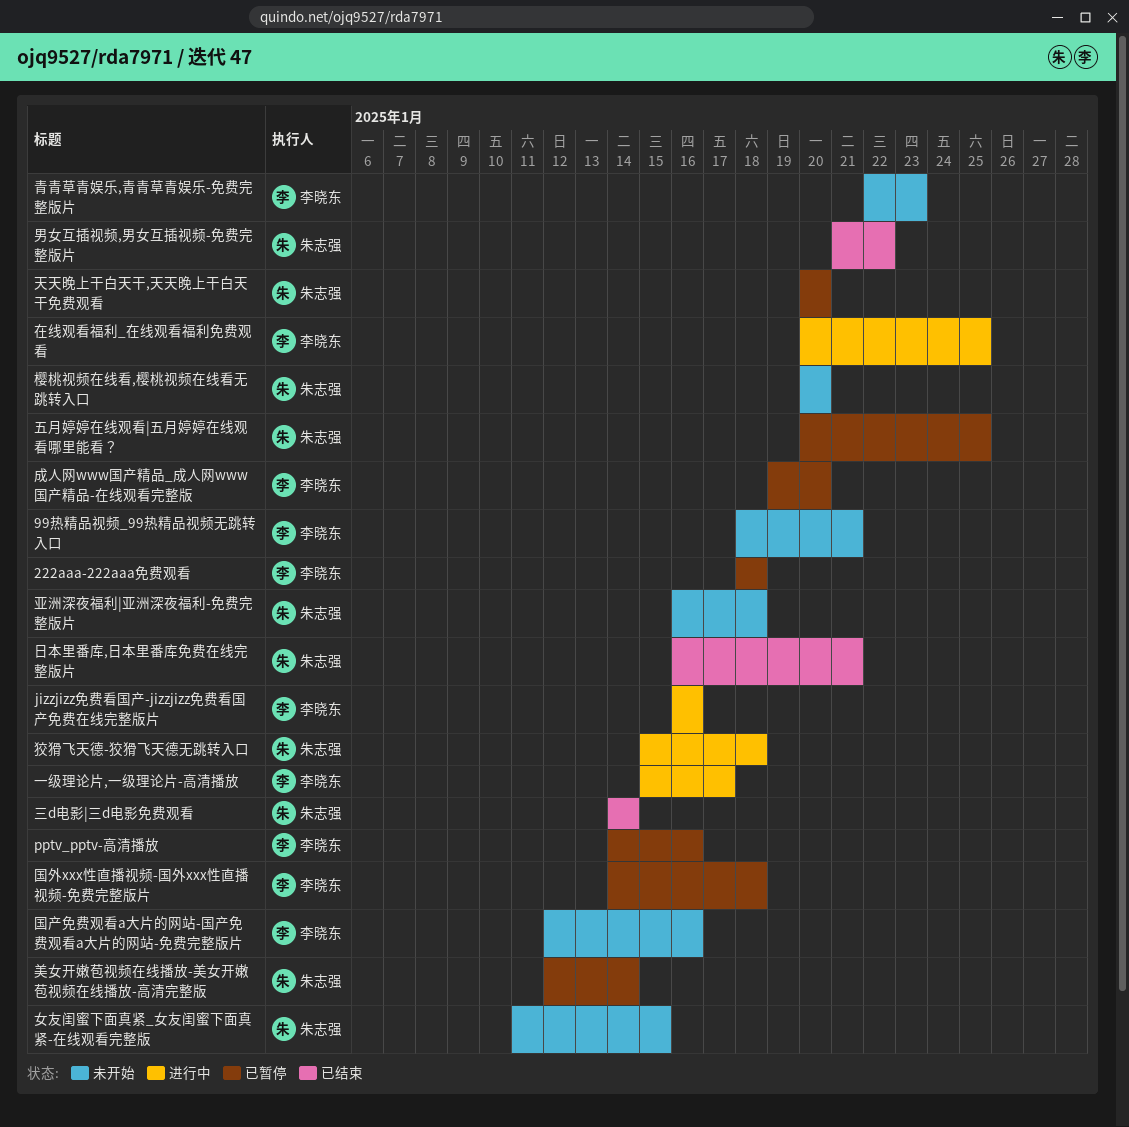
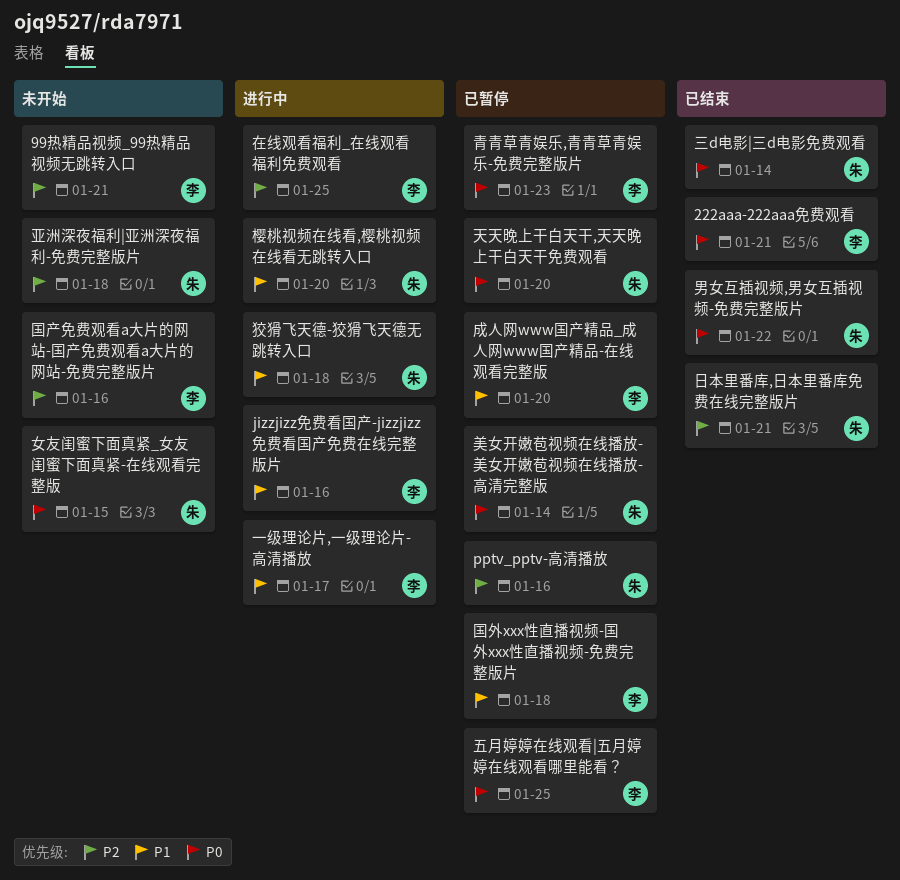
222aaa-222aaa免费观看, status: 已暂停 -> 已结束
222aaa-222aaa免费观看, due: Jan 18 -> Jan 21
pptv_pptv-高清播放, owner: 李晓东 -> 朱志强
五月婷婷在线观看|五月婷婷在线观看哪里能看？, owner: 朱志强 -> 李晓东
樱桃视频在线看,樱桃视频在线看无跳转入口, status: 未开始 -> 进行中
青青草青娱乐,青青草青娱乐-免费完整版片, status: 未开始 -> 已暂停

